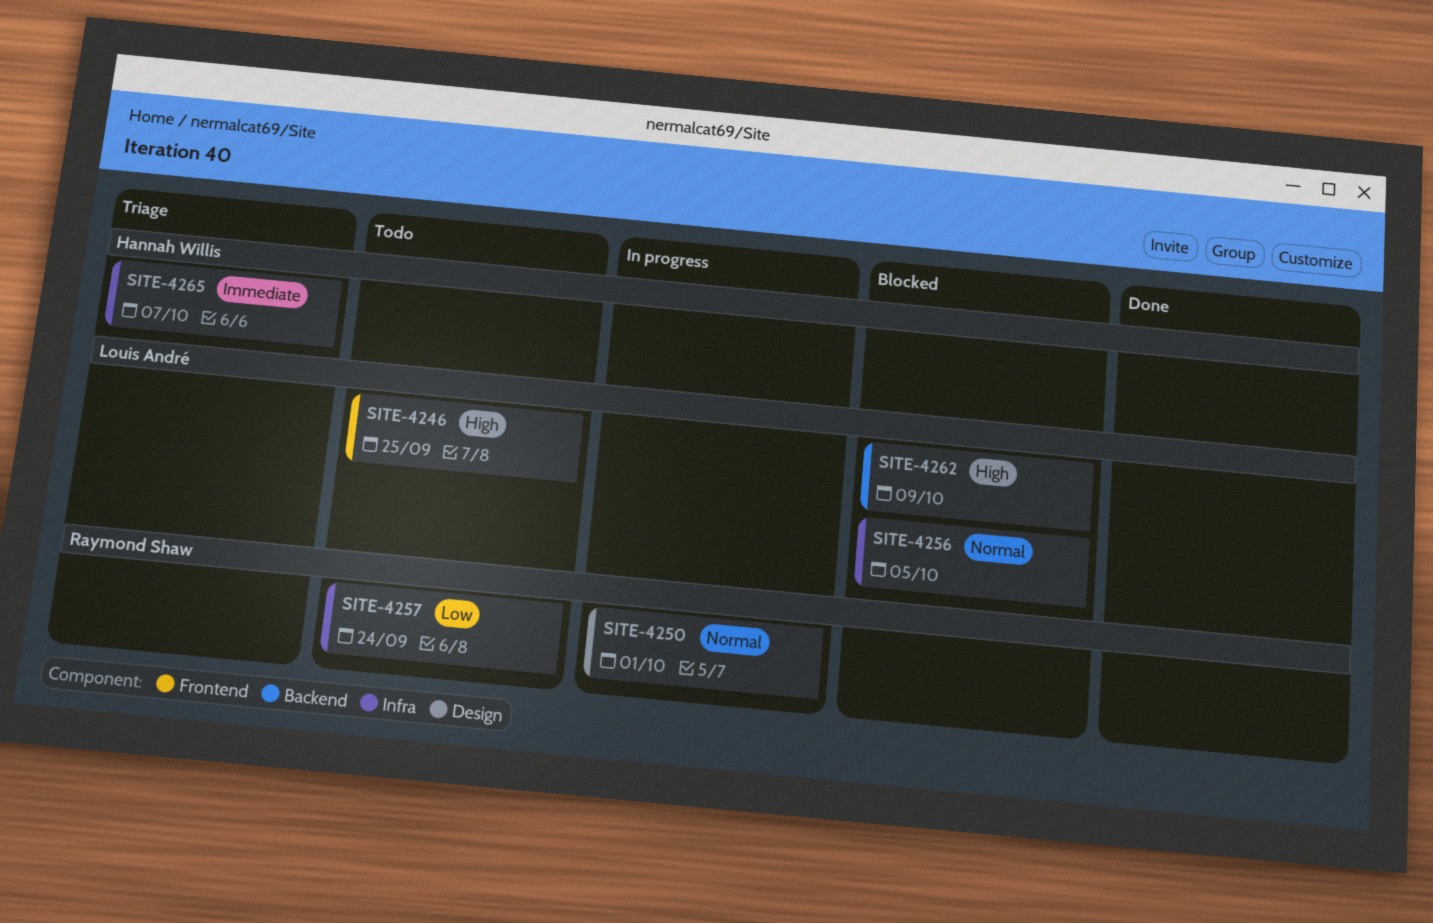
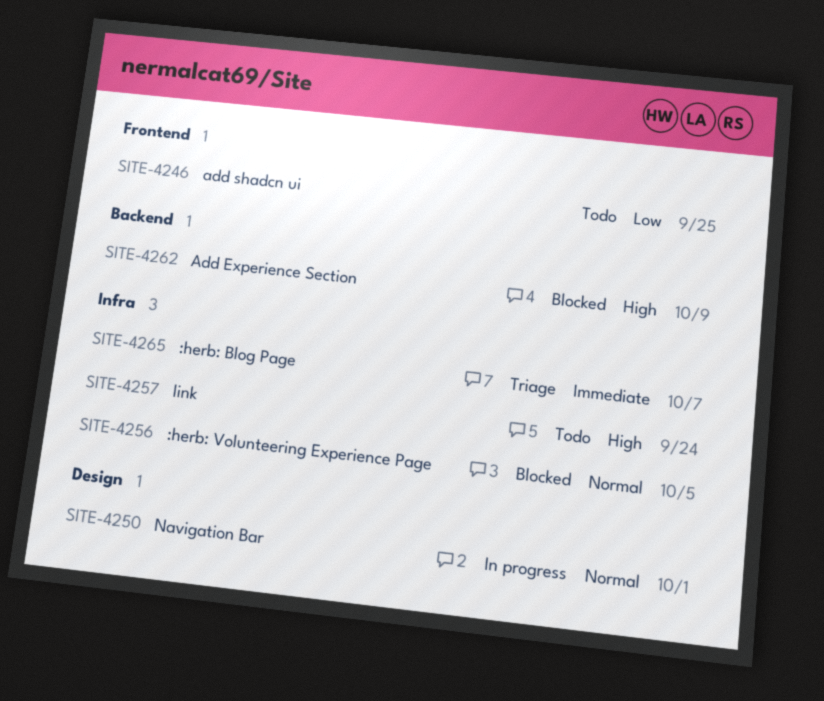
SITE-4246, priority: High -> Low
SITE-4257, priority: Low -> High

